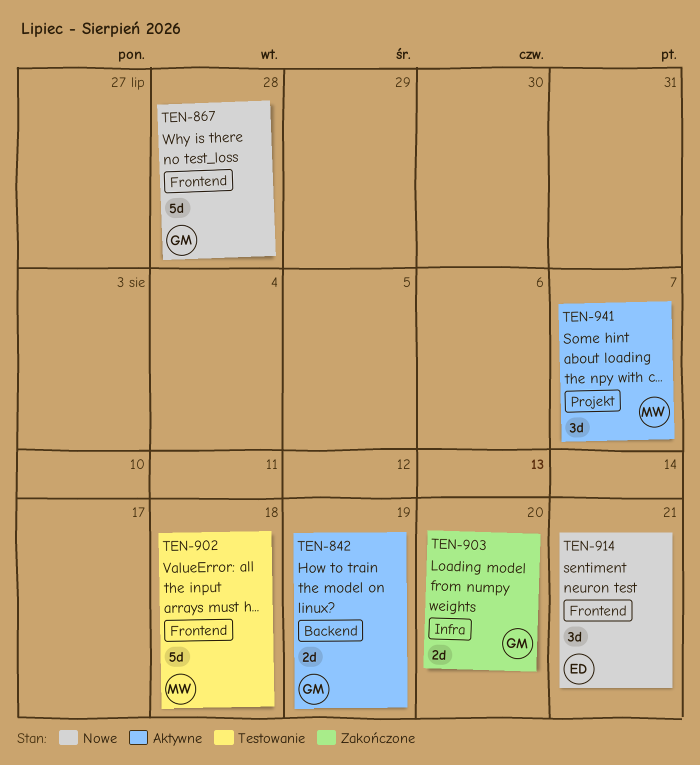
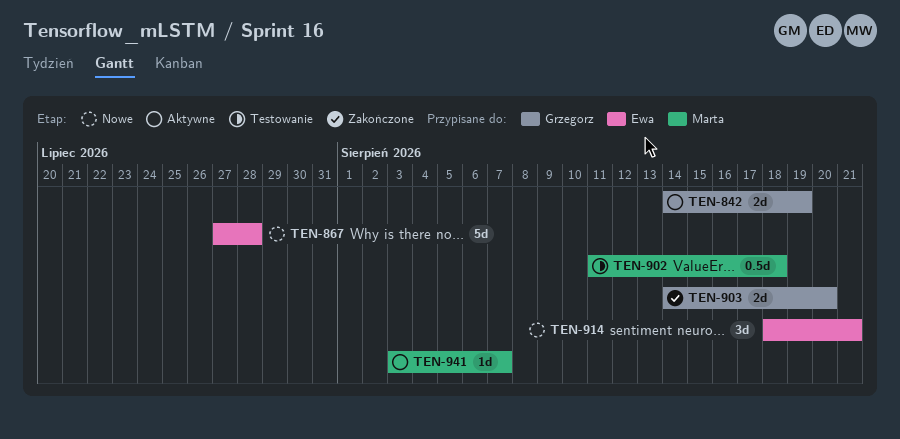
TEN-867, owner: Grzegorz -> Ewa
TEN-902, estimate: 5d -> 0.5d
TEN-941, estimate: 3d -> 1d

